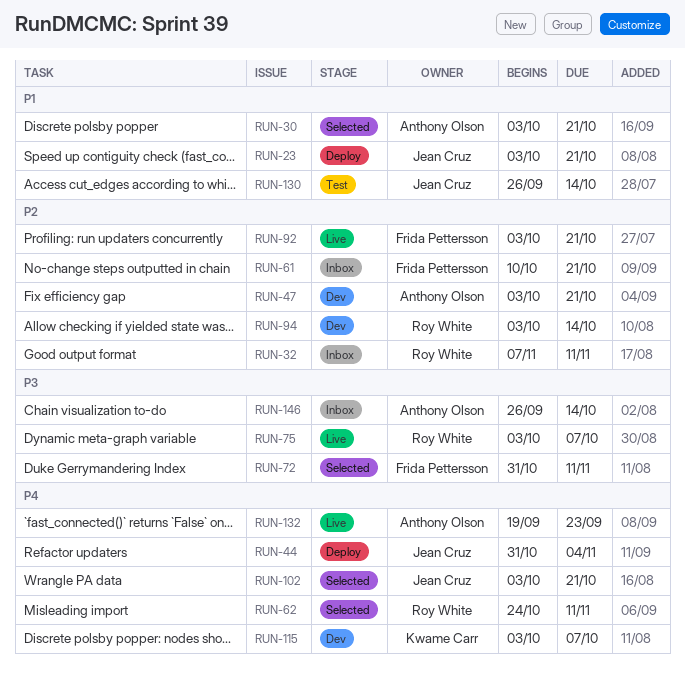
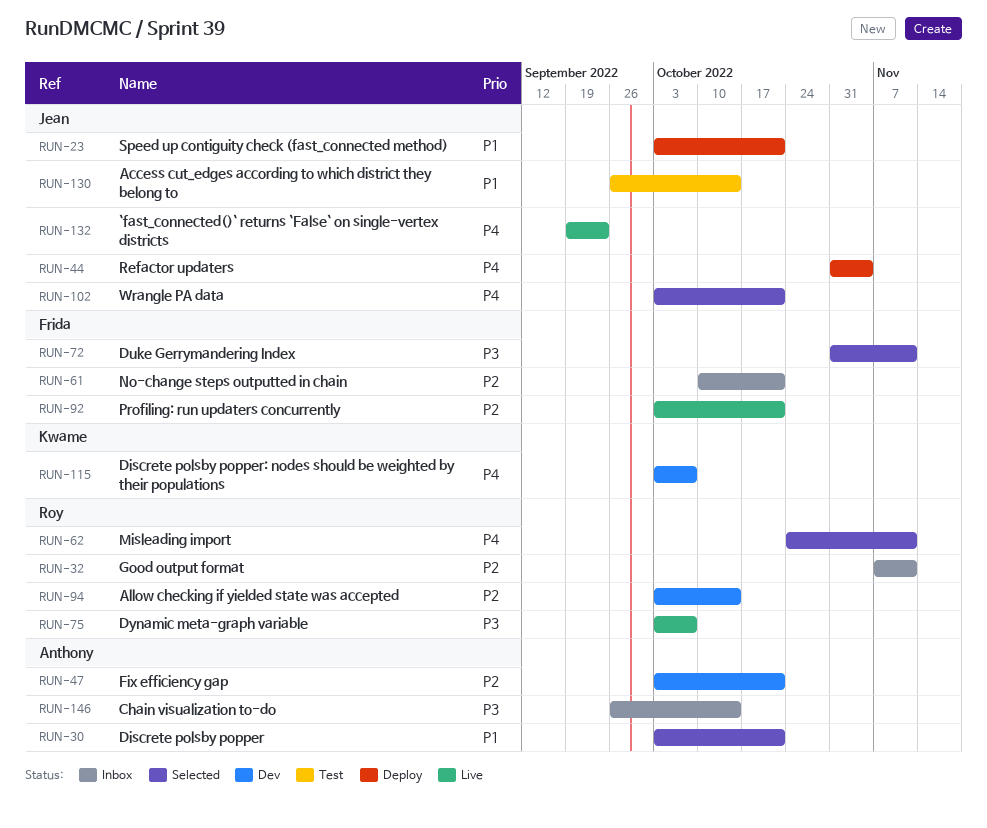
RUN-132, owner: Anthony Olson -> Jean Cruz

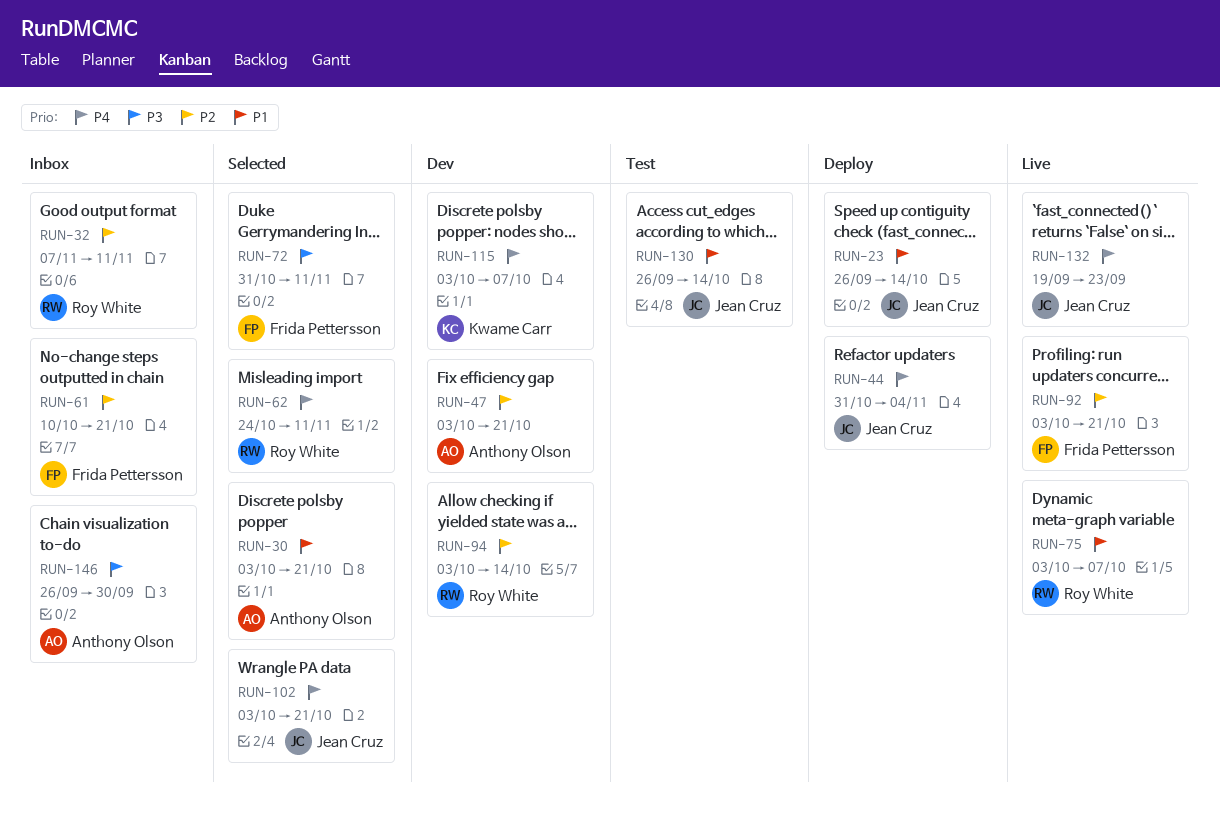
RUN-23, start: Oct 3 -> Sep 26
RUN-23, due: Oct 21 -> Oct 14
RUN-75, priority: P3 -> P1
RUN-146, due: Oct 14 -> Sep 30

